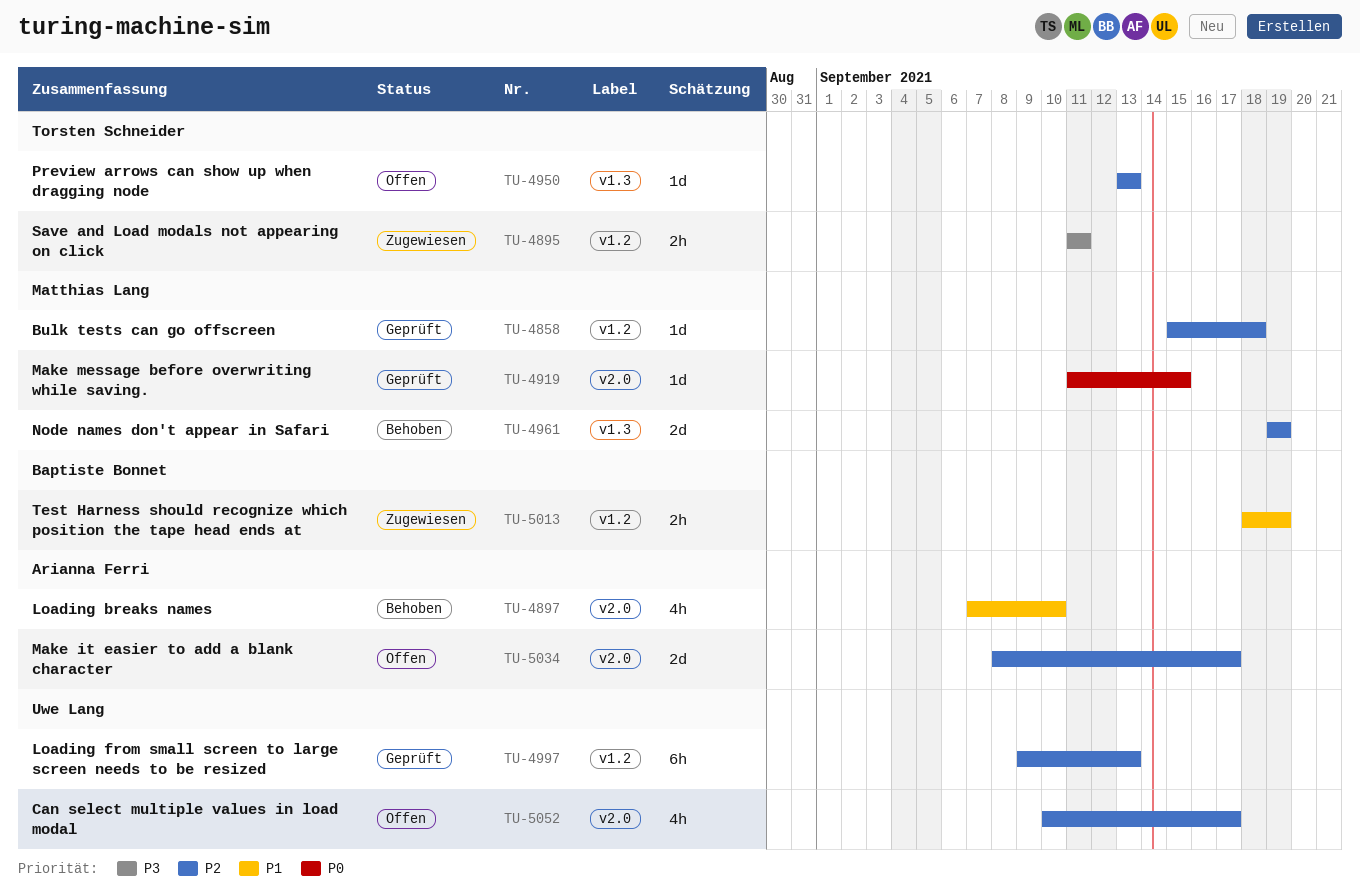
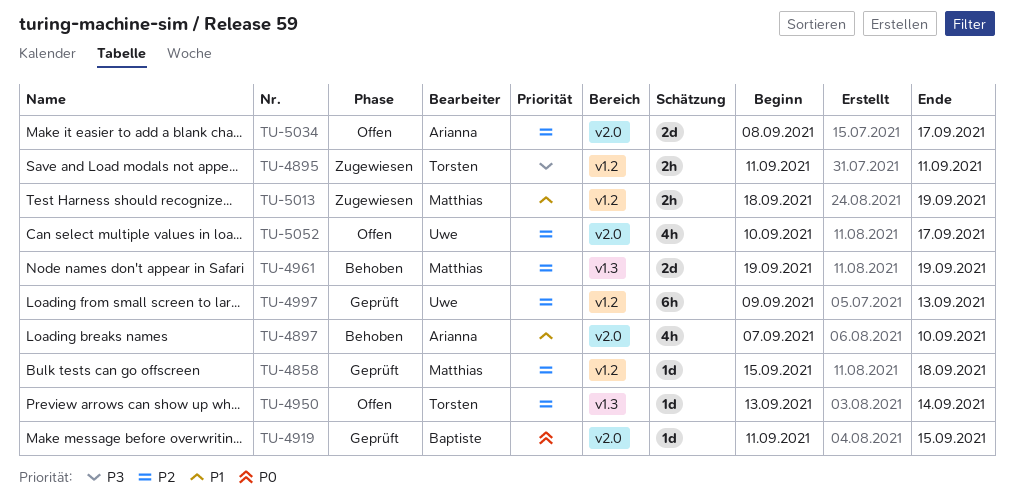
TU-4919, owner: Matthias Lang -> Baptiste Bonnet
TU-4950, due: Sep 13 -> Sep 14
TU-5013, owner: Baptiste Bonnet -> Matthias Lang

